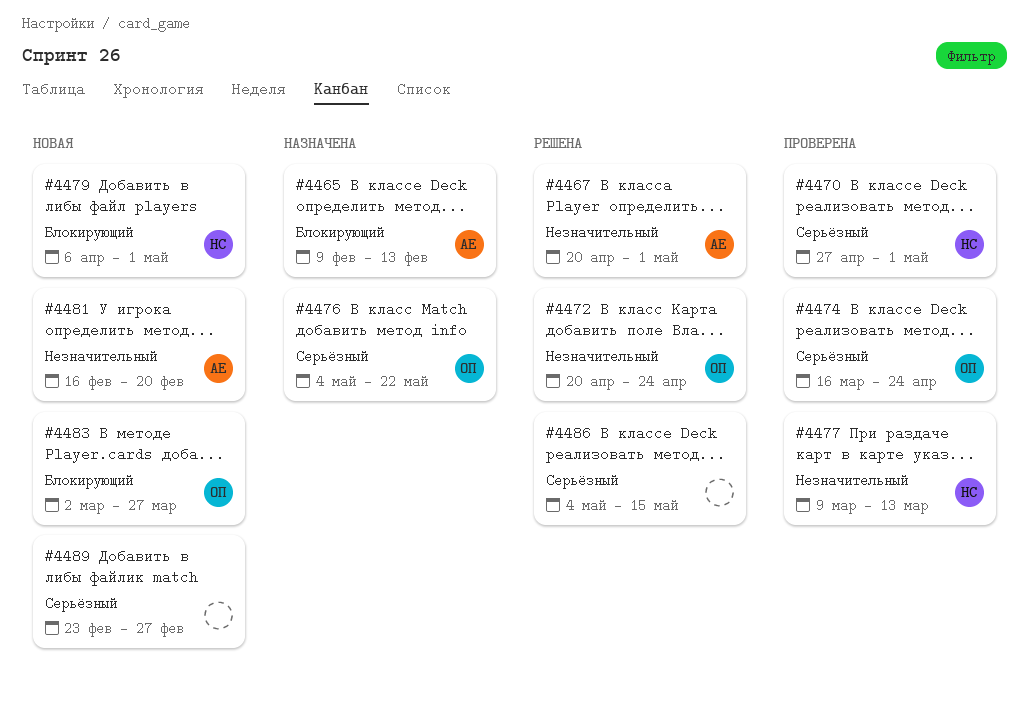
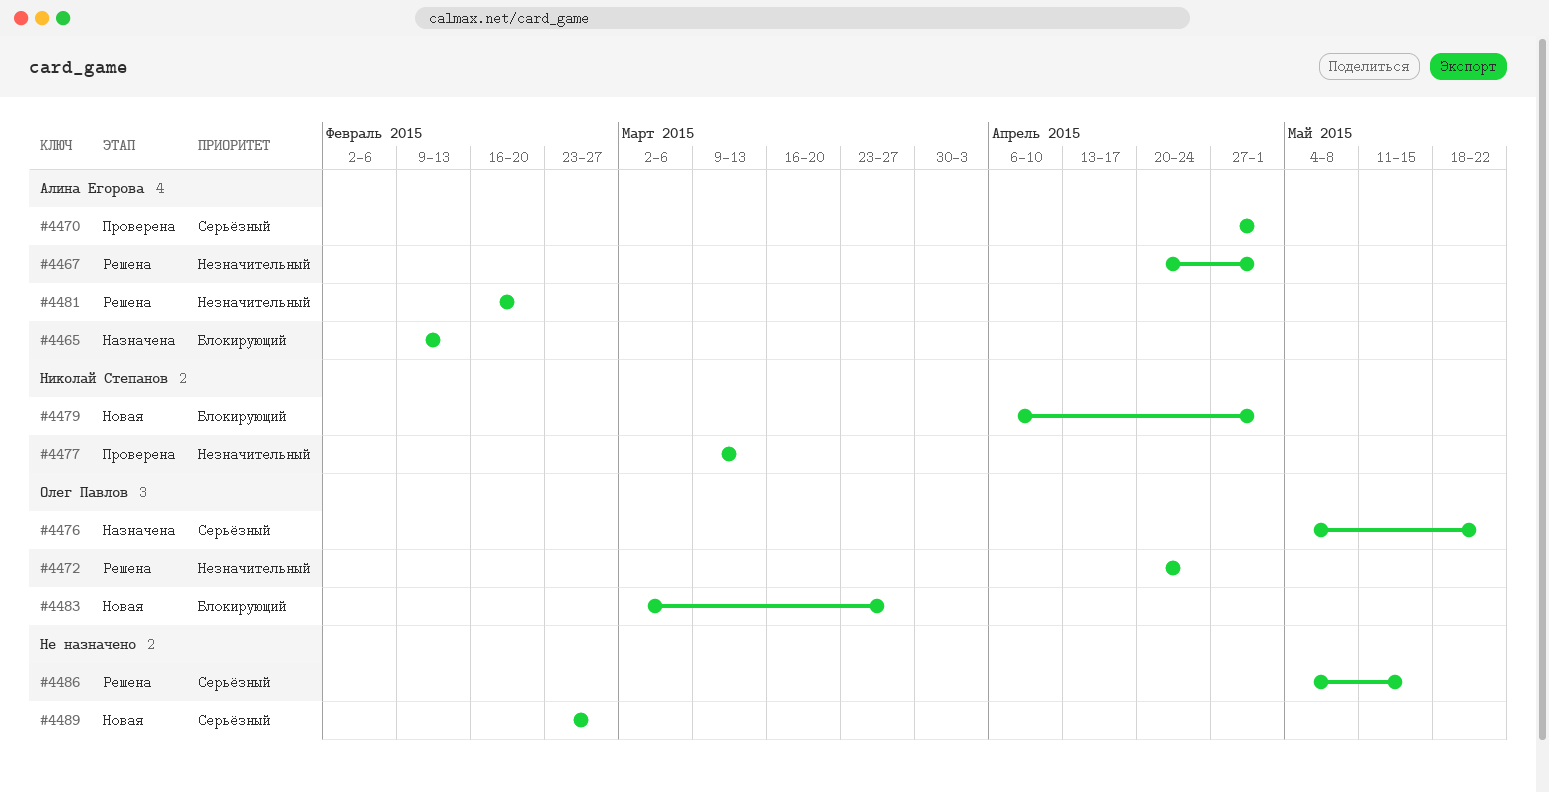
#4470, owner: Николай Степанов -> Алина Егорова
#4474: present -> none
#4481, status: Новая -> Решена

